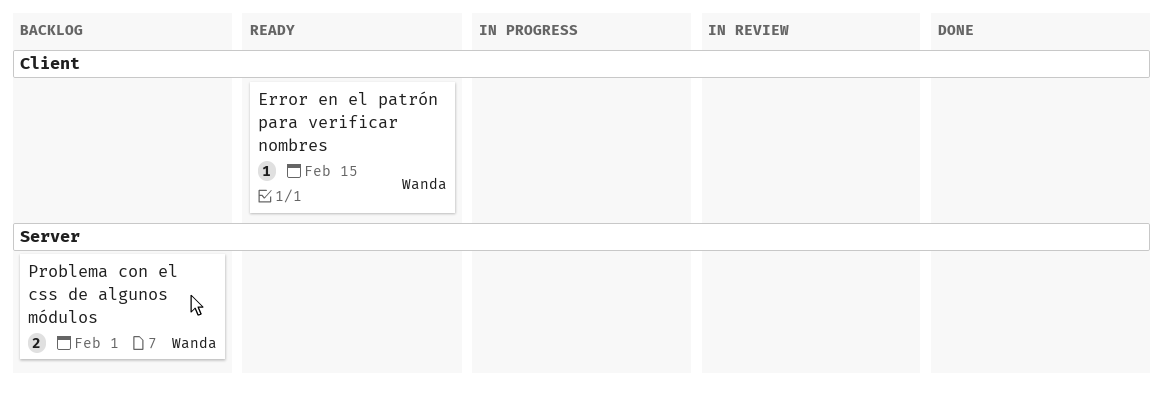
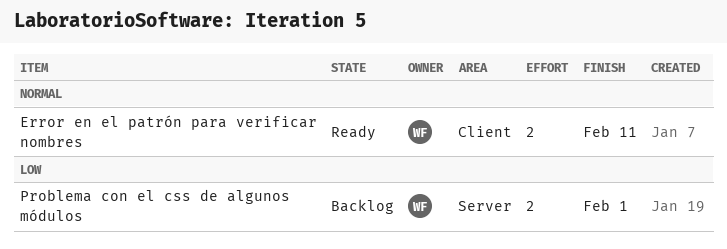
Error en el patrón para verificar nombres, estimate: 1 -> 2
Error en el patrón para verificar nombres, due: Feb 15 -> Feb 11

